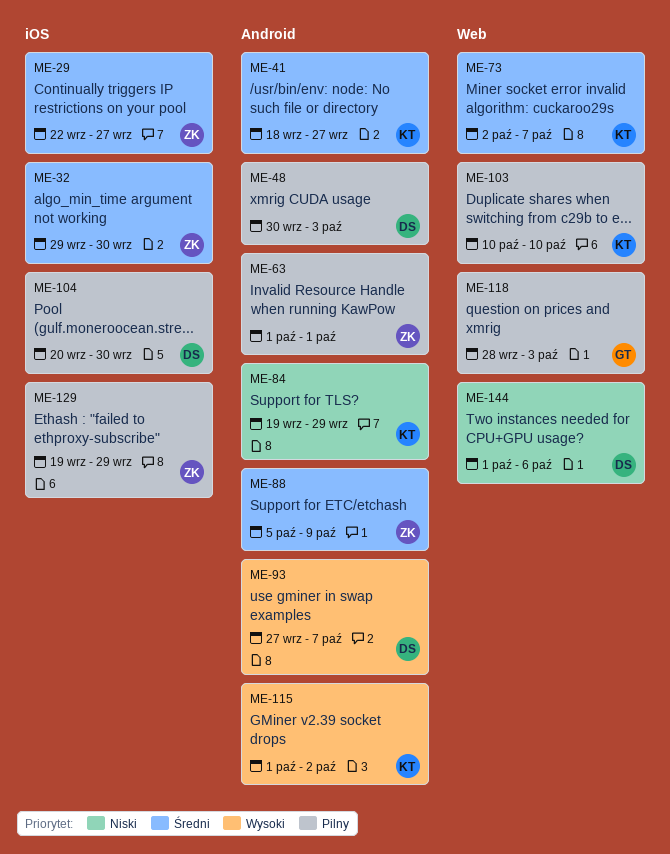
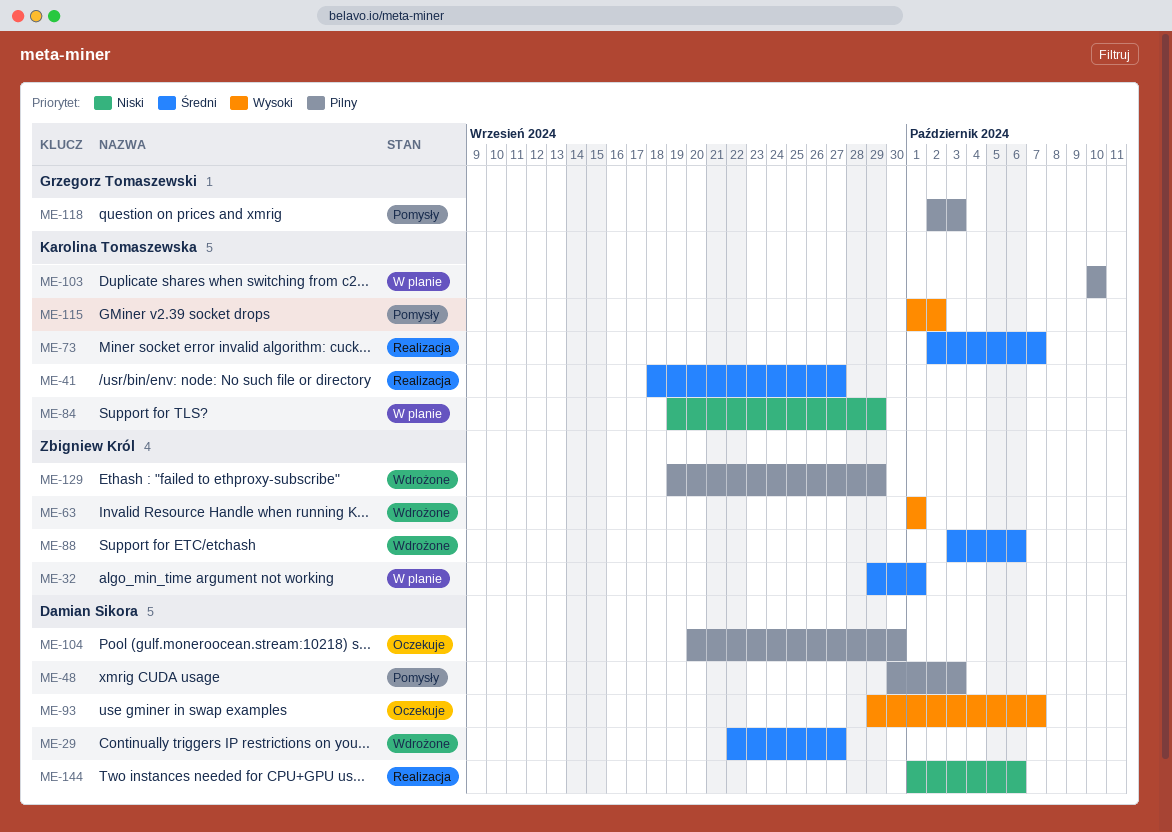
ME-29, owner: Zbigniew Król -> Damian Sikora
ME-32, due: Sep 30 -> Oct 1
ME-63, priority: Pilny -> Wysoki
ME-88, start: Oct 5 -> Oct 3
ME-88, due: Oct 9 -> Oct 6
ME-93, start: Sep 27 -> Sep 29
ME-118, start: Sep 28 -> Oct 2

